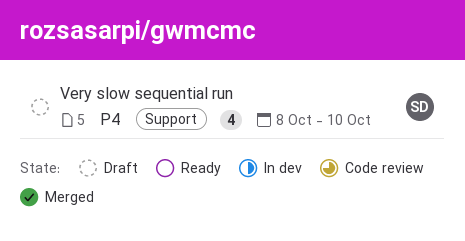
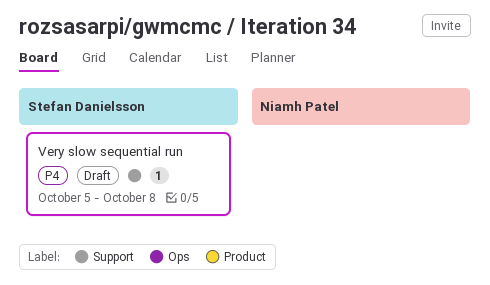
Very slow sequential run, estimate: 4 -> 1
Very slow sequential run, start: Oct 8 -> Oct 5
Very slow sequential run, due: Oct 10 -> Oct 8

